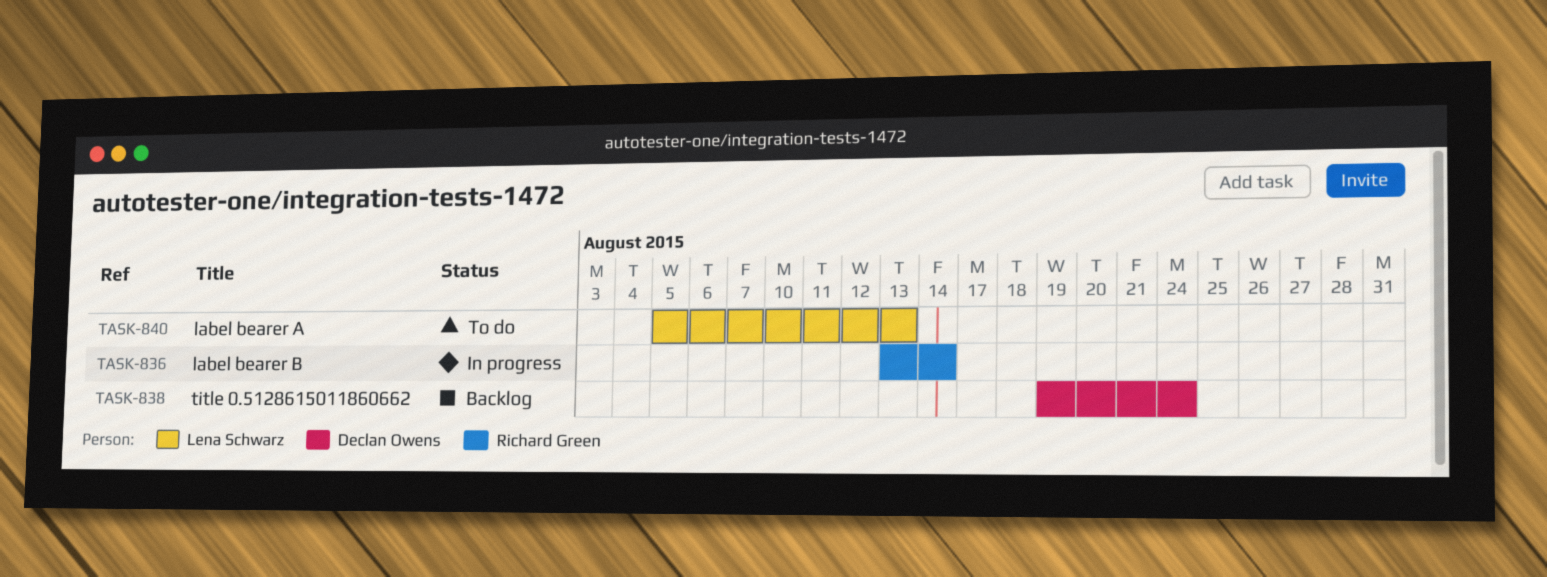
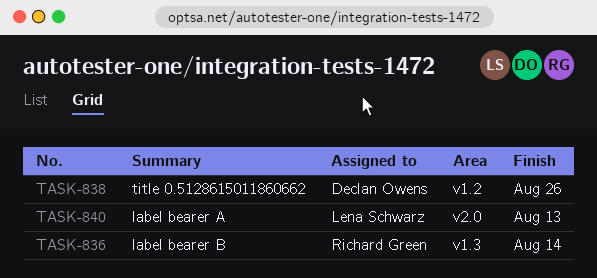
TASK-838, due: Aug 24 -> Aug 26

